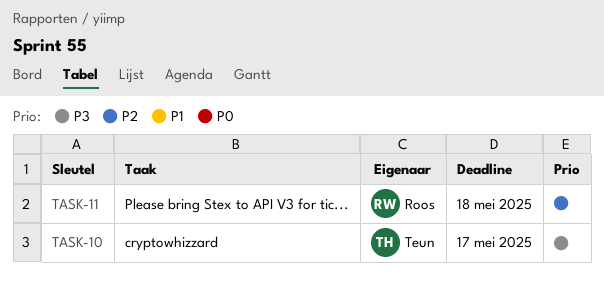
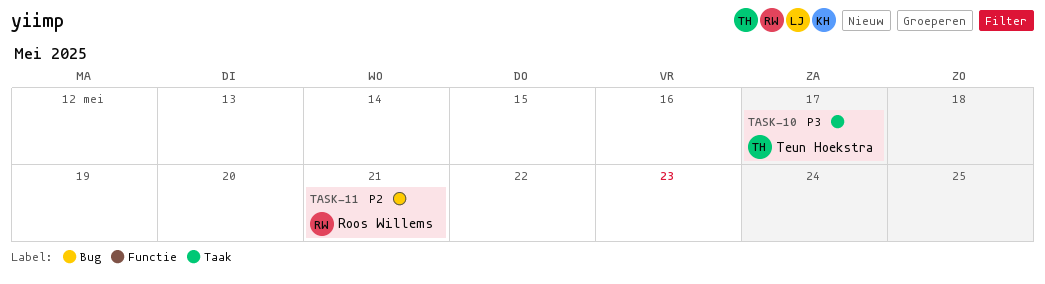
TASK-11, due: May 18 -> May 21

